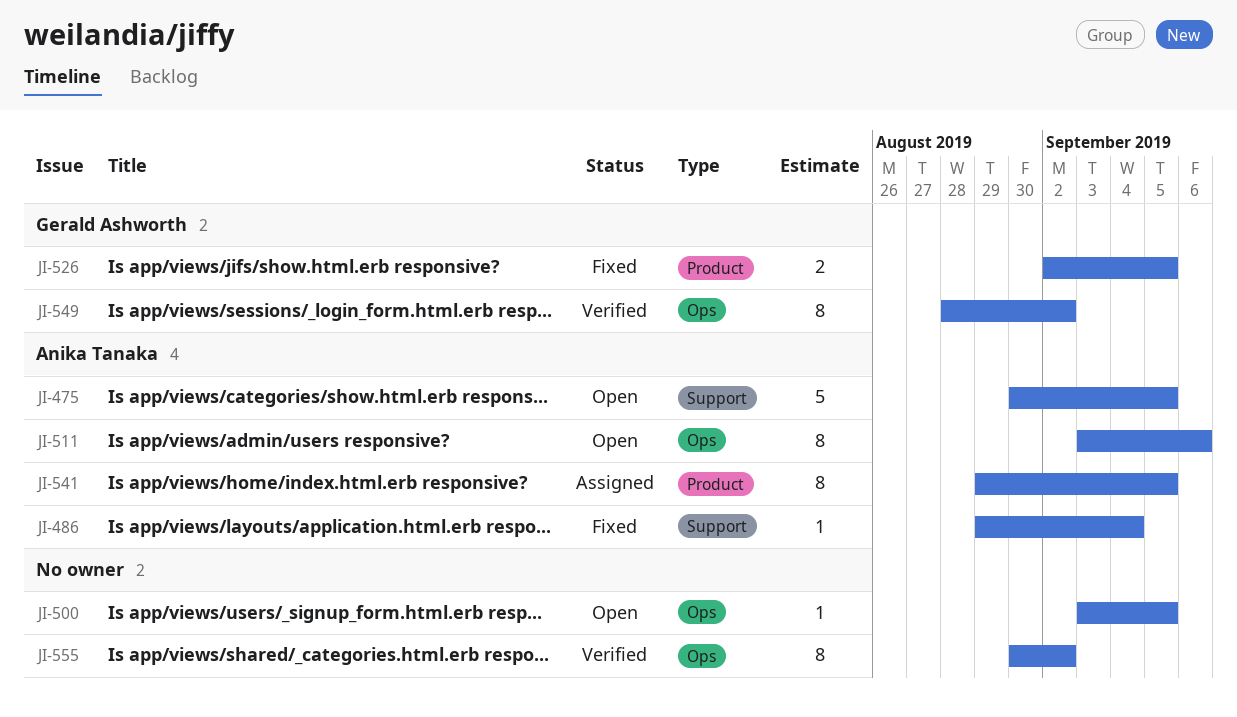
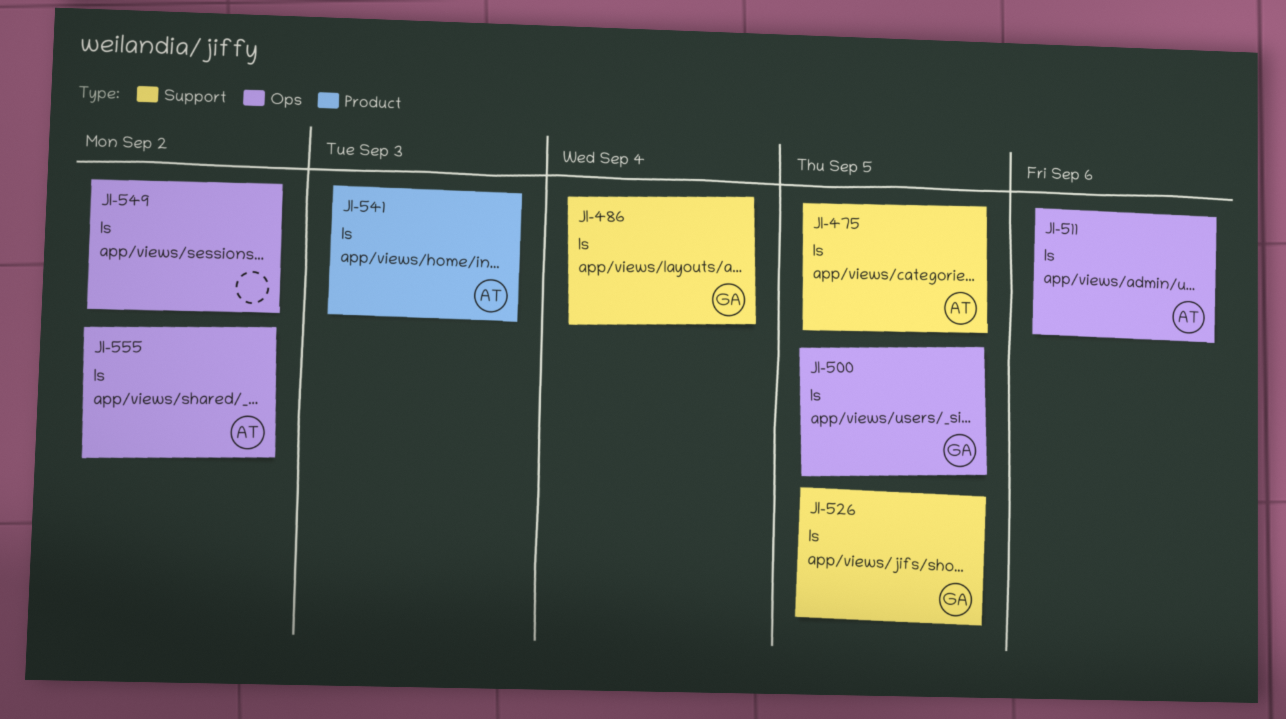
JI-486, owner: Anika Tanaka -> Gerald Ashworth
JI-500, owner: none -> Gerald Ashworth
JI-526, label: Product -> Support
JI-541, due: Sep 5 -> Sep 3
JI-549, owner: Gerald Ashworth -> none
JI-555, owner: none -> Anika Tanaka

